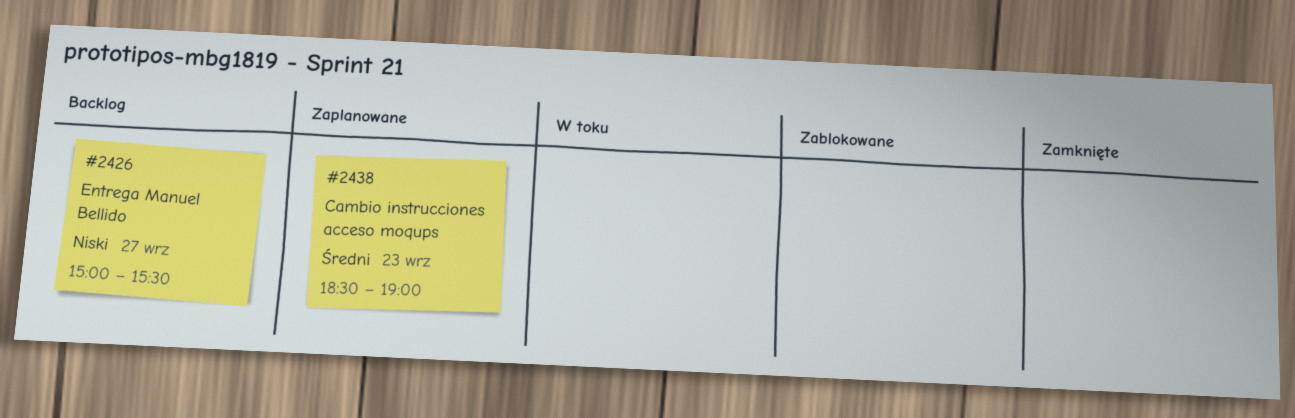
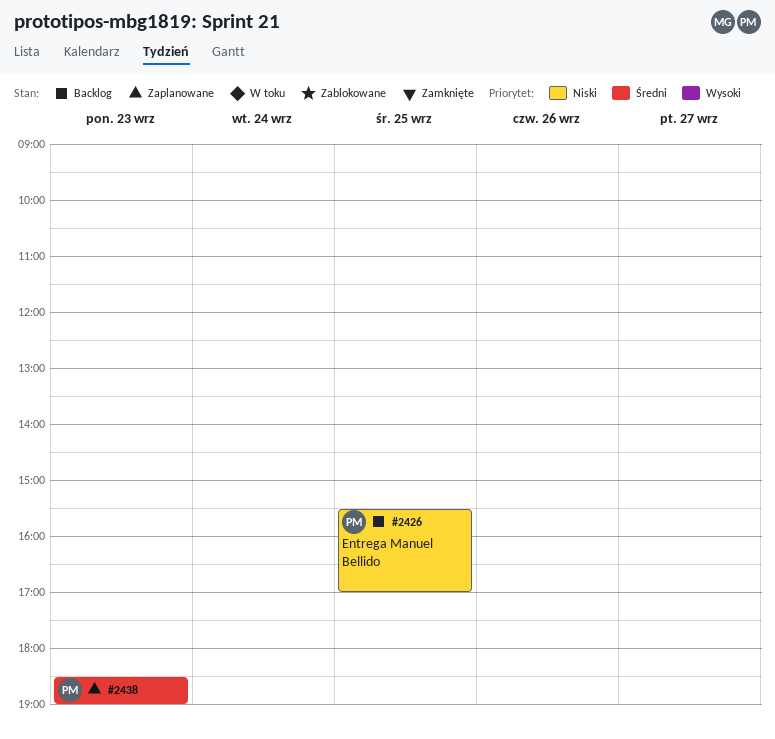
#2426, day: Sep 27 -> Sep 25
#2426, begins: 15:00 -> 15:30
#2426, ends: 15:30 -> 17:00

